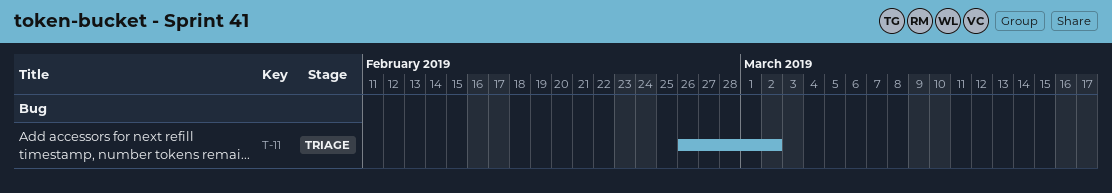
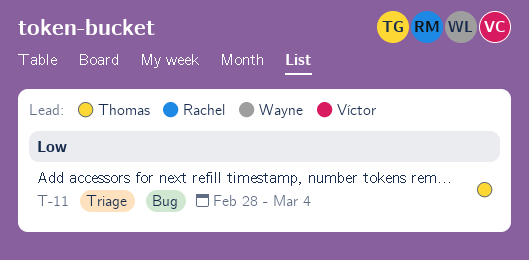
T-11, start: Feb 26 -> Feb 28
T-11, due: Mar 2 -> Mar 4

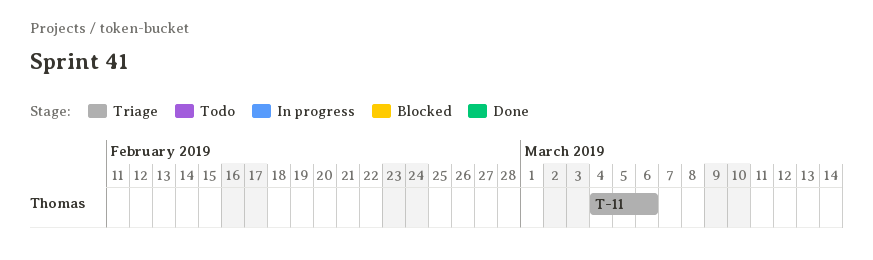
T-11, start: Feb 28 -> Mar 4
T-11, due: Mar 4 -> Mar 6

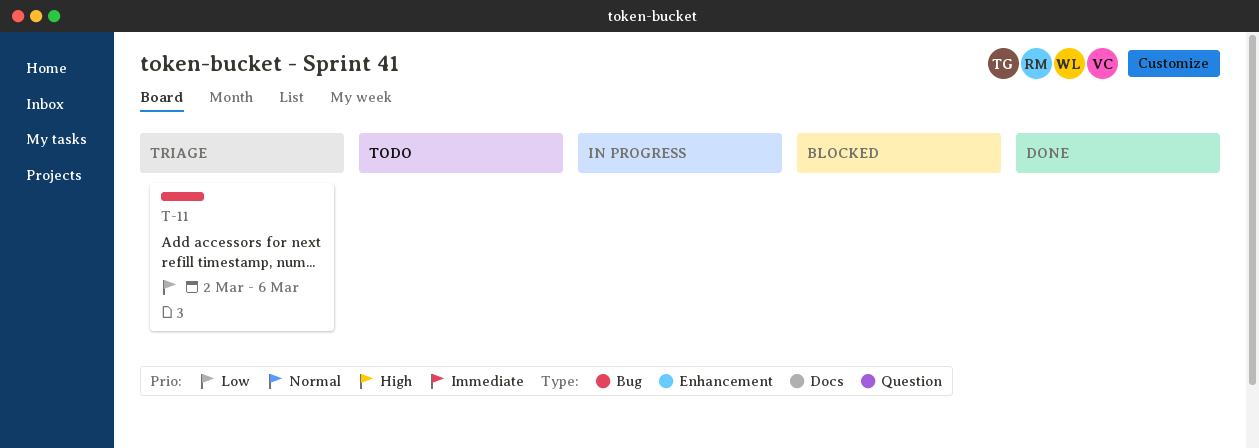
T-11, start: Mar 4 -> Mar 2

